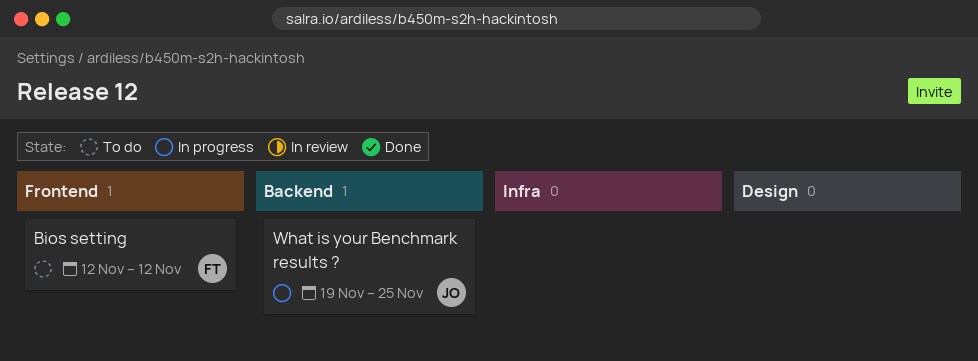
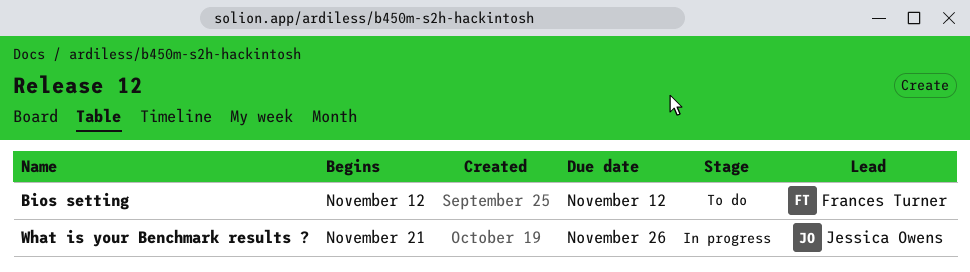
What is your Benchmark results ?, start: Nov 19 -> Nov 21
What is your Benchmark results ?, due: Nov 25 -> Nov 26

